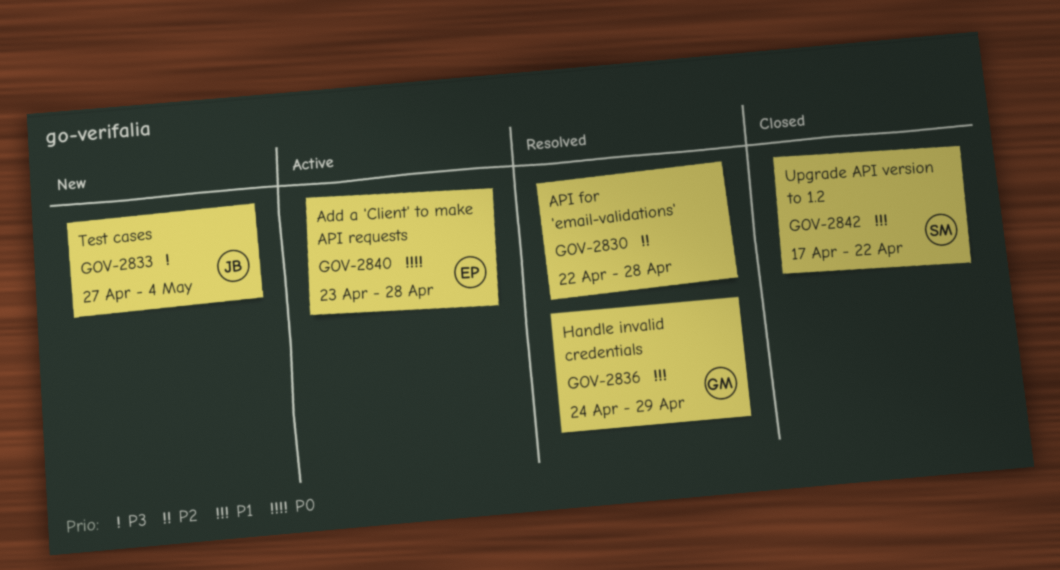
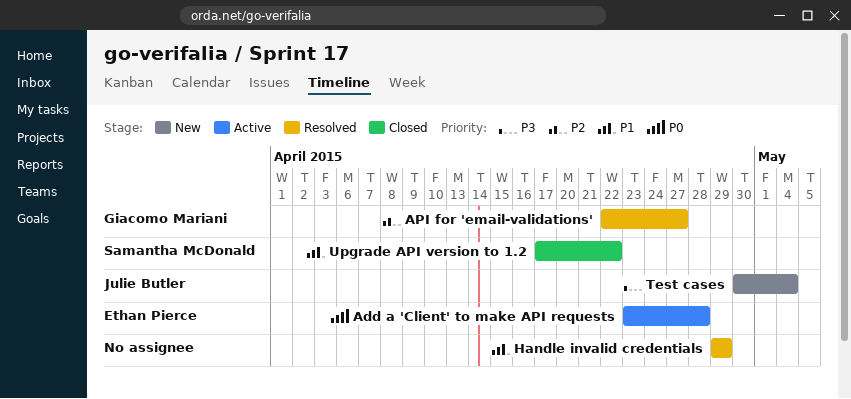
API for 'email-validations', owner: none -> Giacomo Mariani
API for 'email-validations', due: Apr 28 -> Apr 27
Handle invalid credentials, owner: Giacomo Mariani -> none
Handle invalid credentials, start: Apr 24 -> Apr 29
Test cases, start: Apr 27 -> Apr 30

